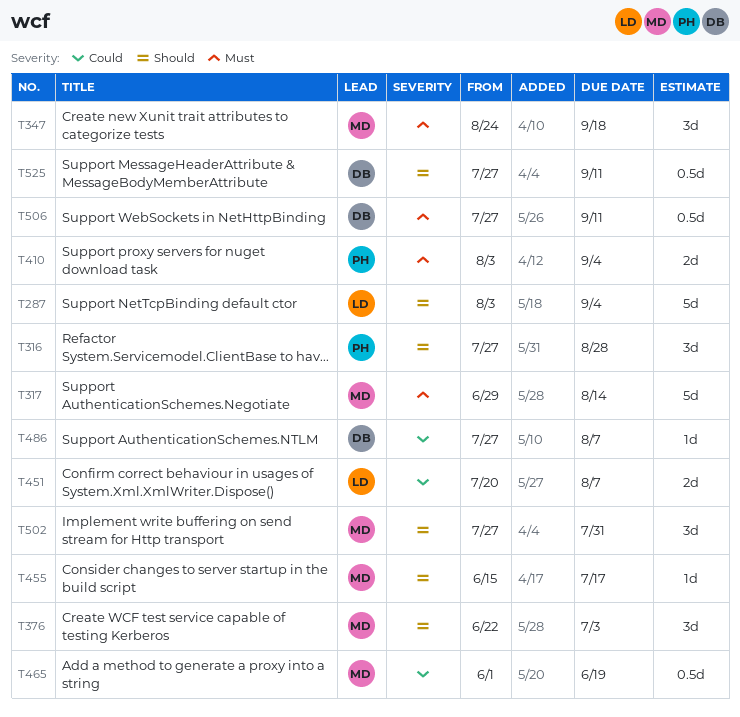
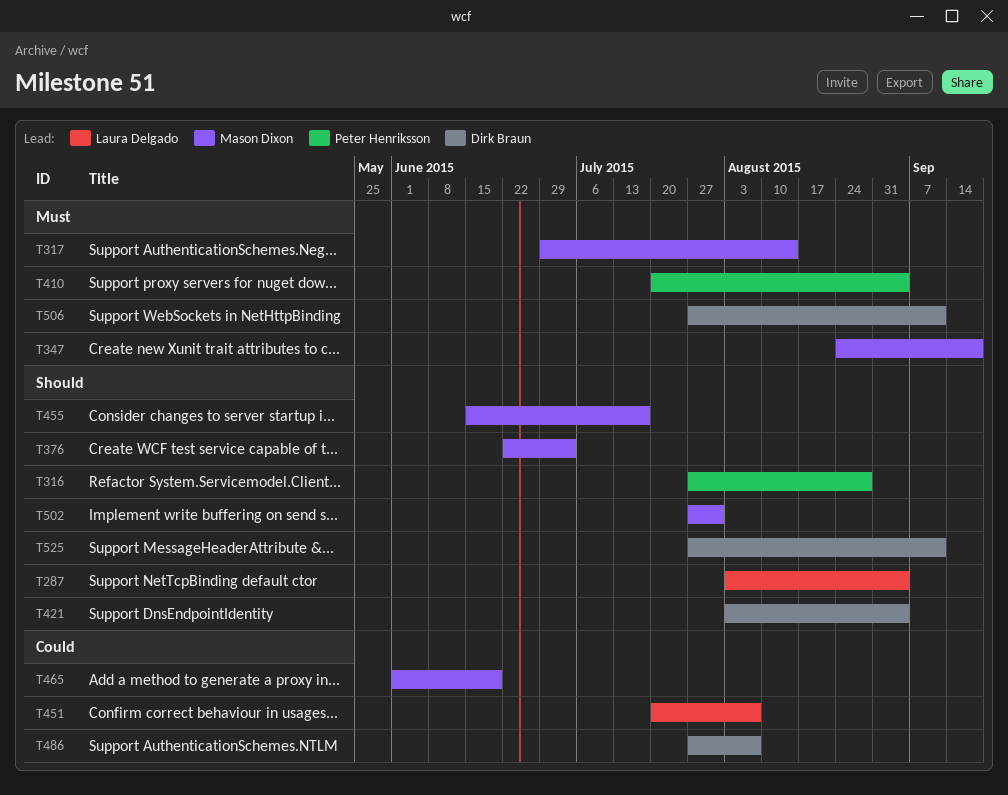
T410, start: Aug 3 -> Jul 20
T421: none -> present

